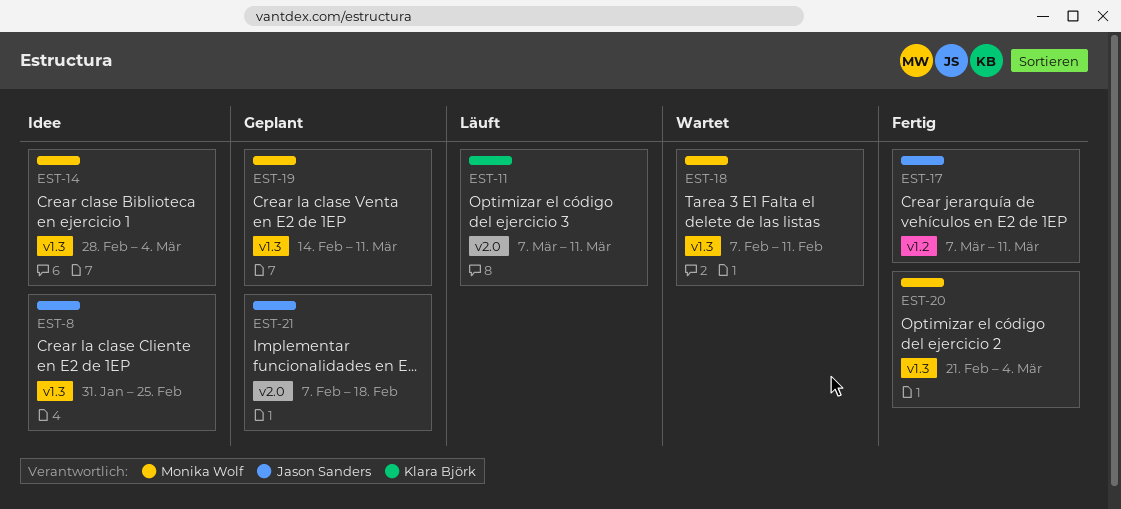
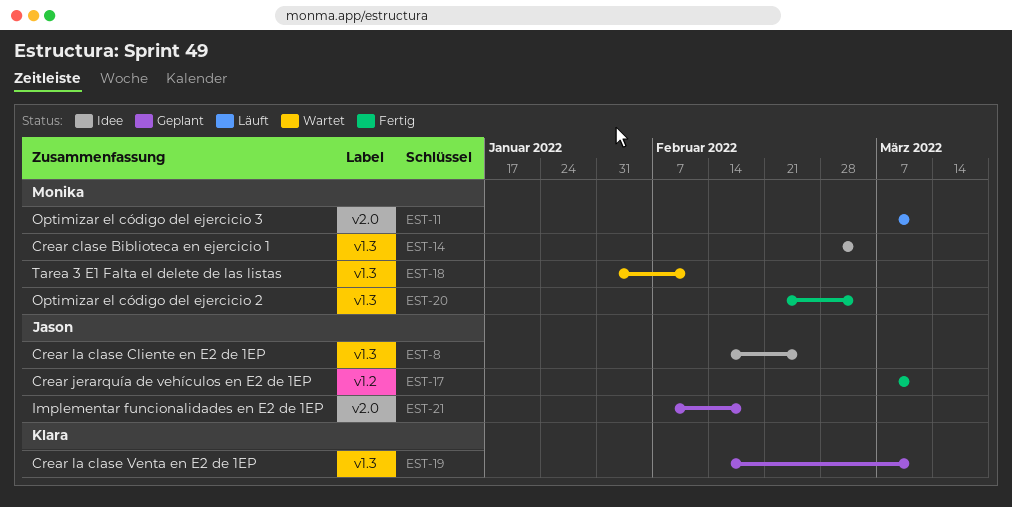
EST-8, start: Jan 31 -> Feb 14
EST-11, owner: Klara Björk -> Monika Wolf
EST-18, start: Feb 7 -> Jan 31
EST-19, owner: Monika Wolf -> Klara Björk

